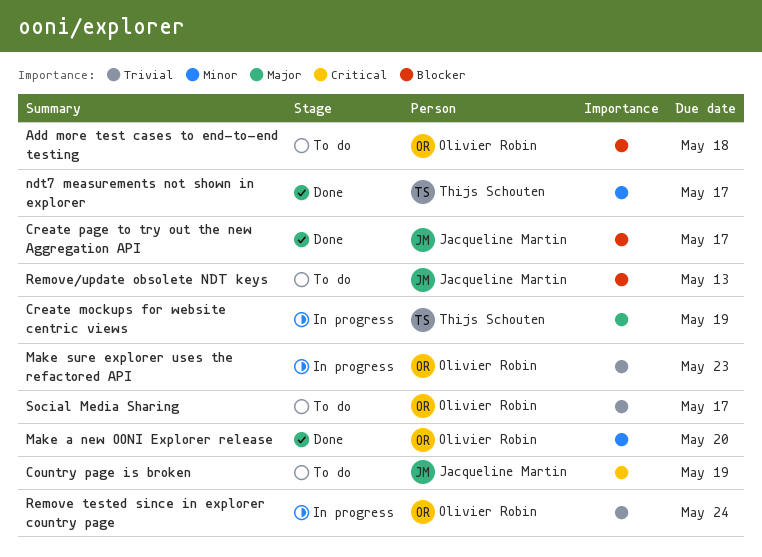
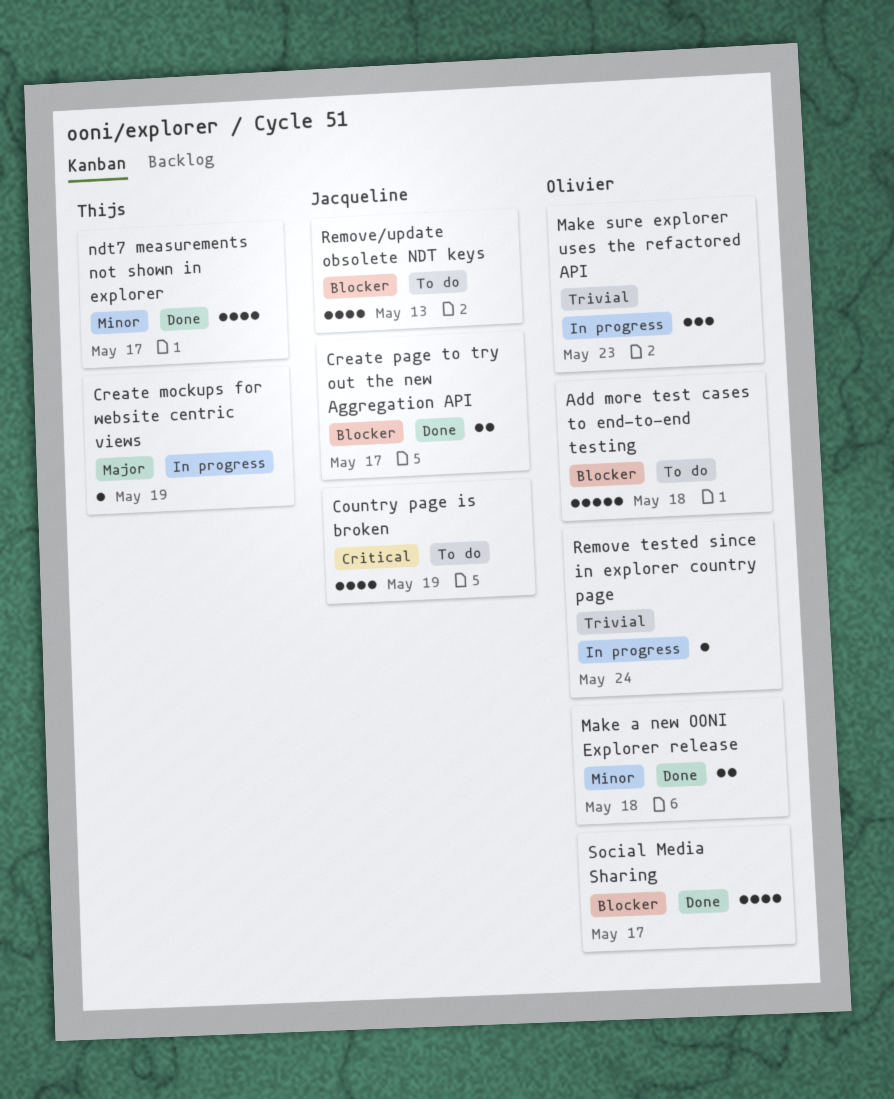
Make a new OONI Explorer release, due: May 20 -> May 18
Social Media Sharing, status: To do -> Done
Social Media Sharing, priority: Trivial -> Blocker

